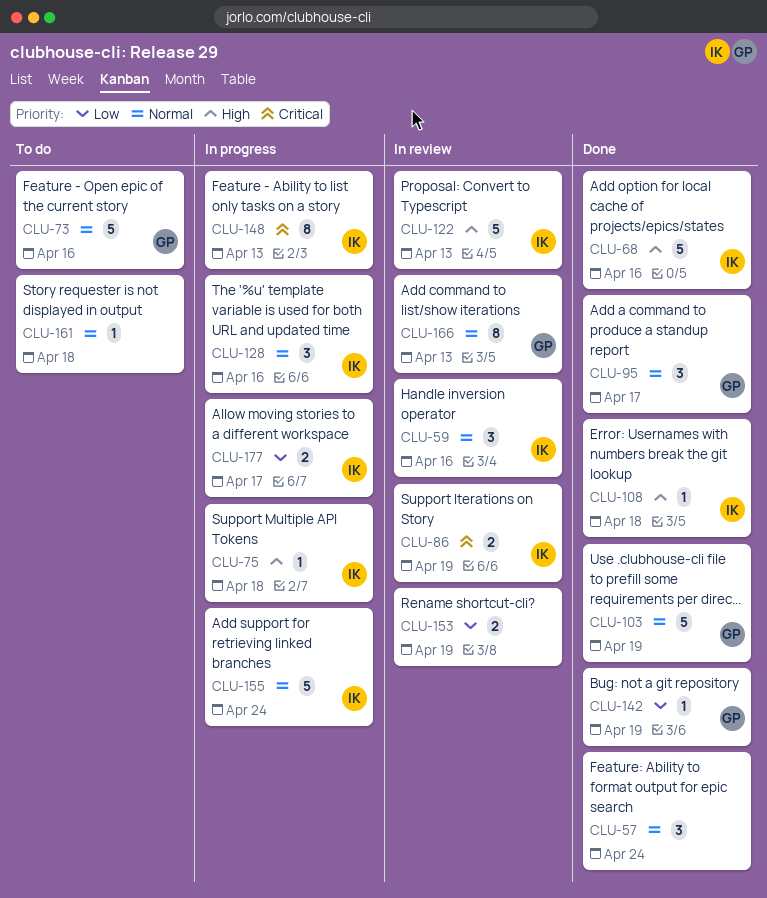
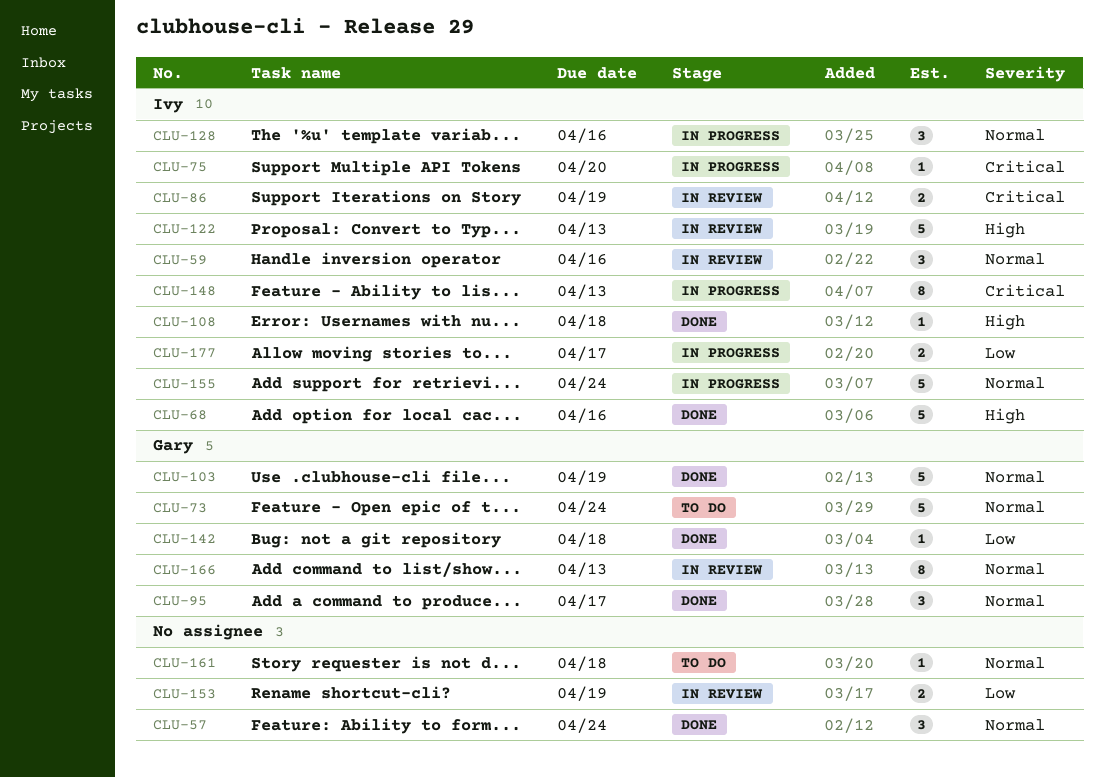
CLU-73, due: Apr 16 -> Apr 24
CLU-75, priority: High -> Critical
CLU-75, due: Apr 18 -> Apr 20
CLU-142, due: Apr 19 -> Apr 18

